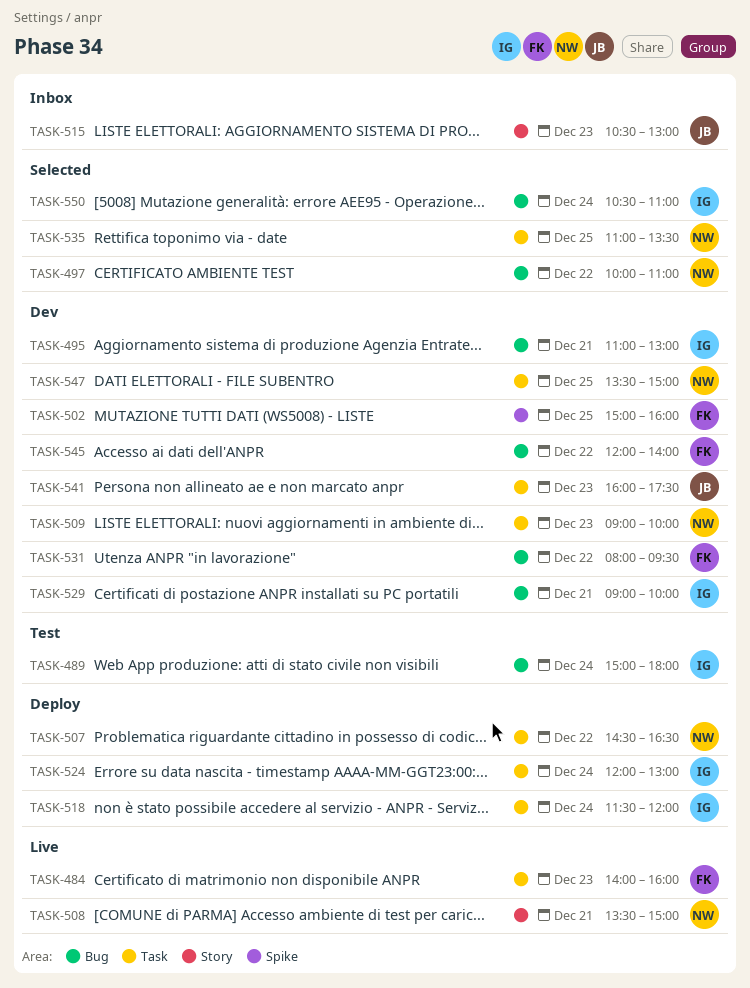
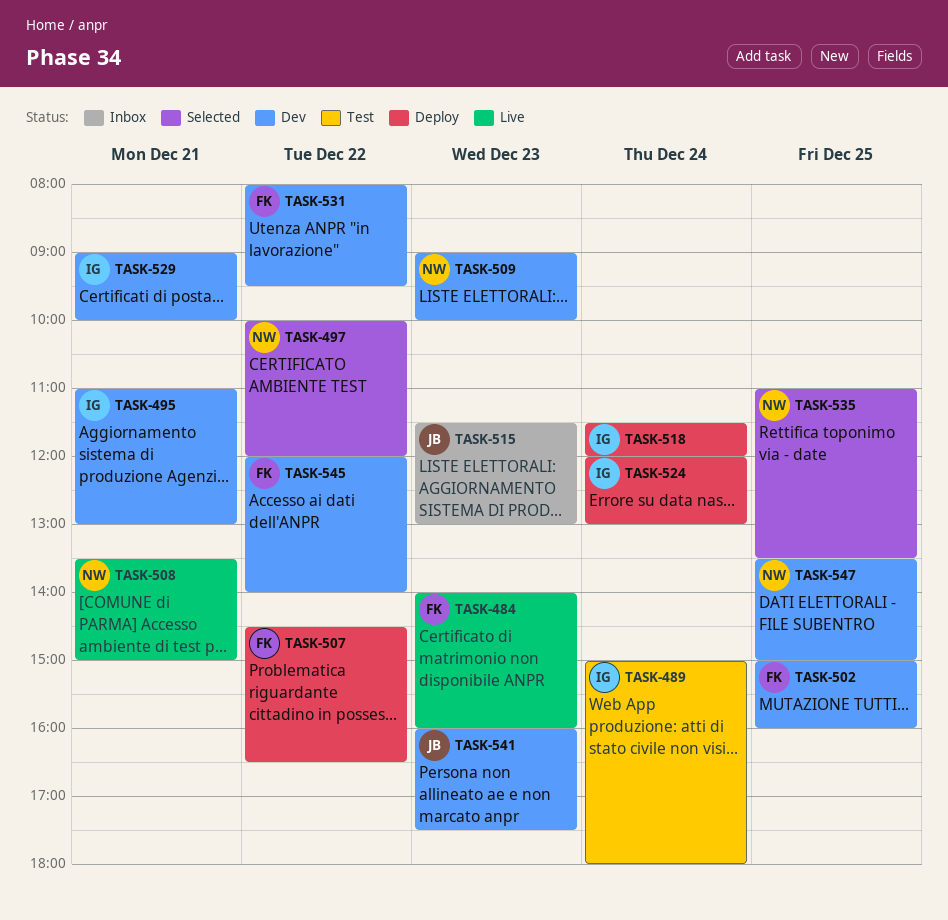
TASK-497, ends: 11:00 -> 12:00
TASK-507, owner: NW -> FK
TASK-515, begins: 10:30 -> 11:30
TASK-550: present -> none

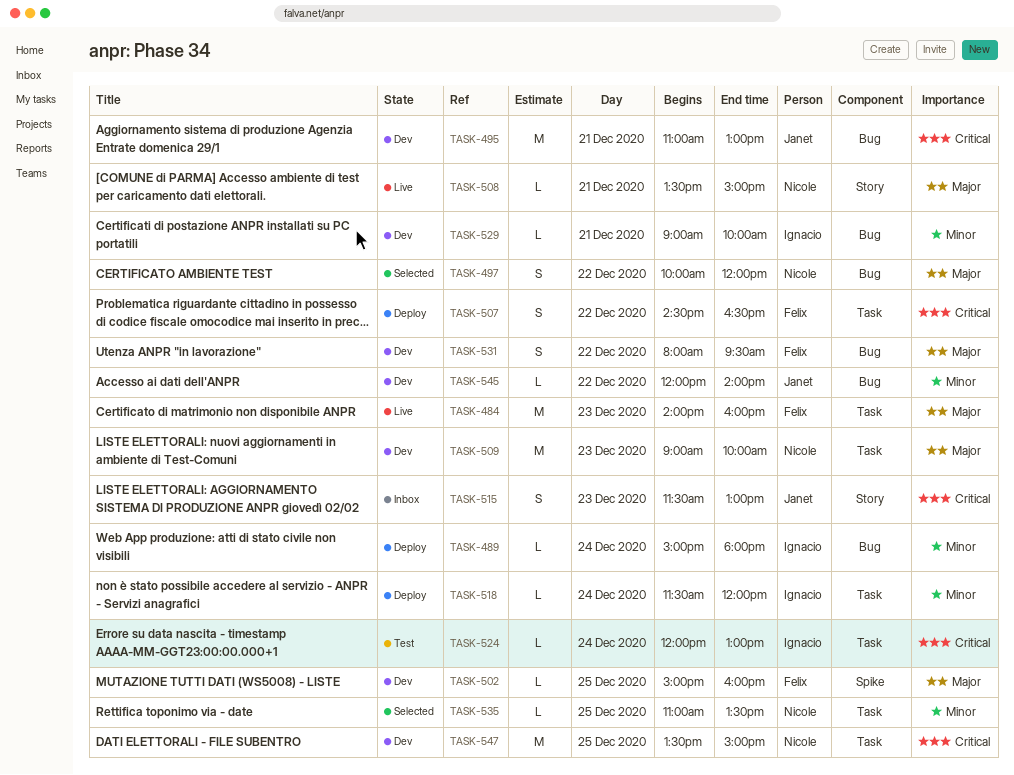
TASK-489, status: Test -> Deploy
TASK-495, owner: Ignacio -> Janet
TASK-524, status: Deploy -> Test
TASK-541: present -> none
TASK-545, owner: Felix -> Janet

